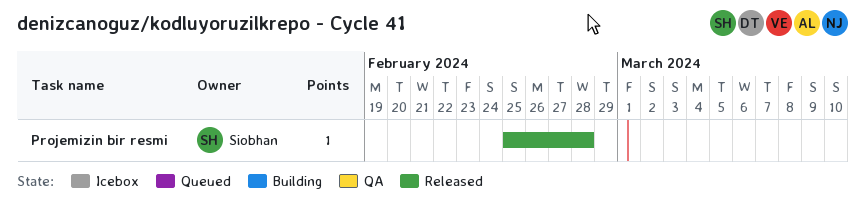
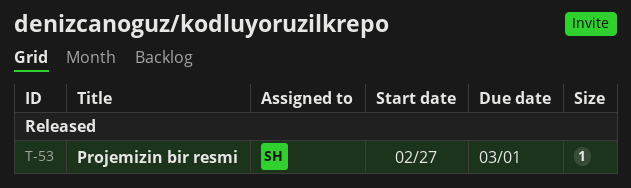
Projemizin bir resmi, start: Feb 25 -> Feb 27
Projemizin bir resmi, due: Feb 28 -> Mar 1

